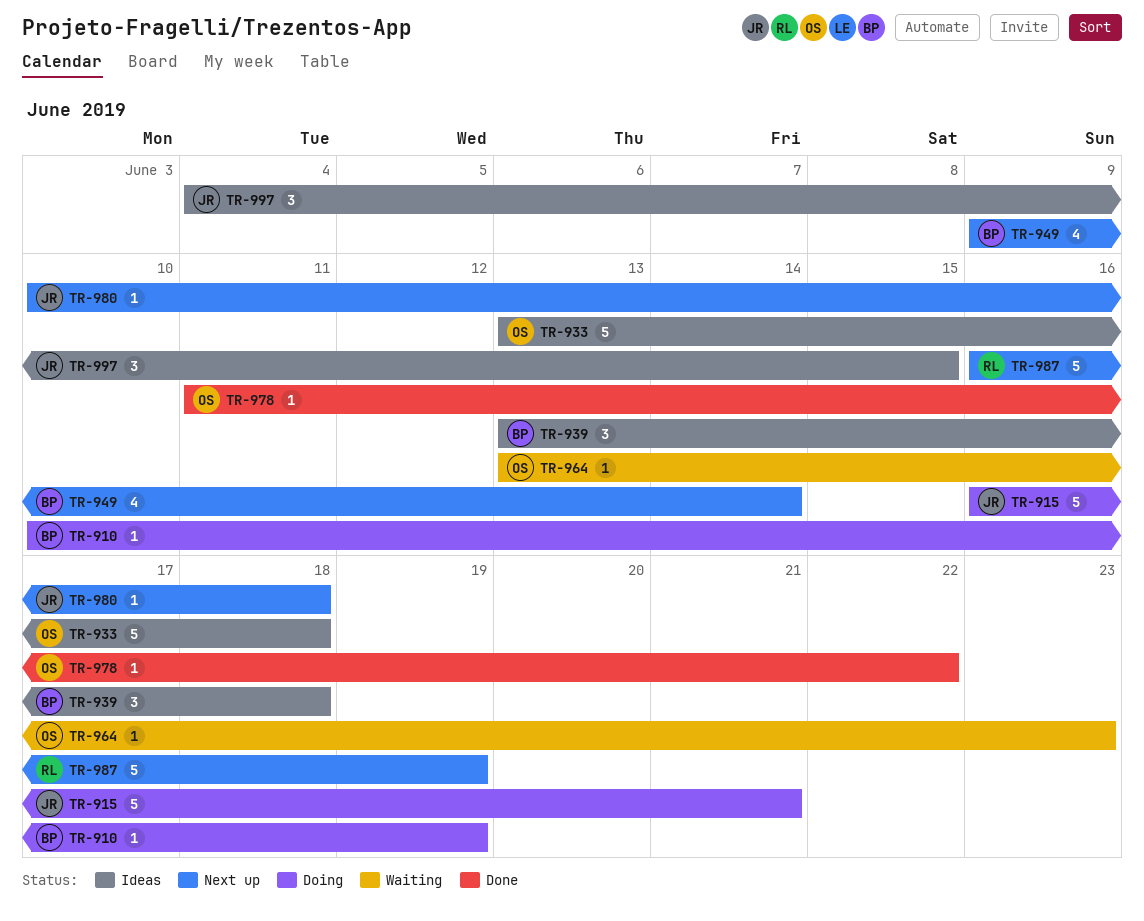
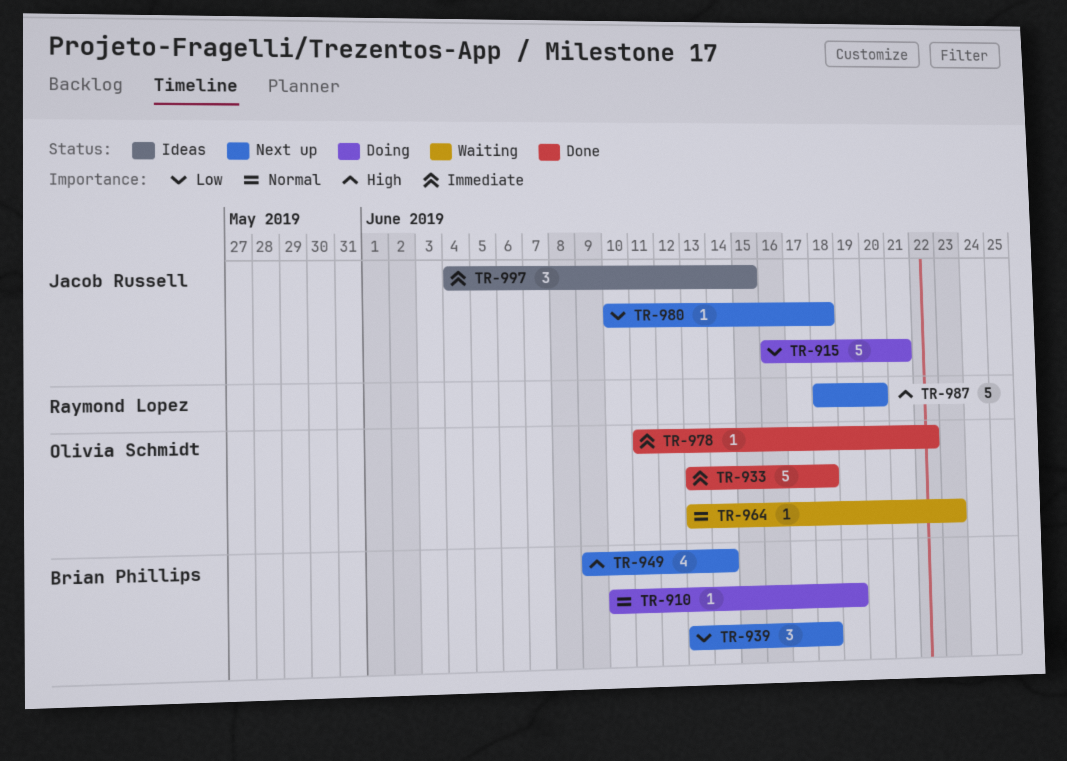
TR-933, status: Ideas -> Done
TR-939, status: Ideas -> Next up
TR-987, start: Jun 16 -> Jun 18
TR-987, due: Jun 19 -> Jun 20

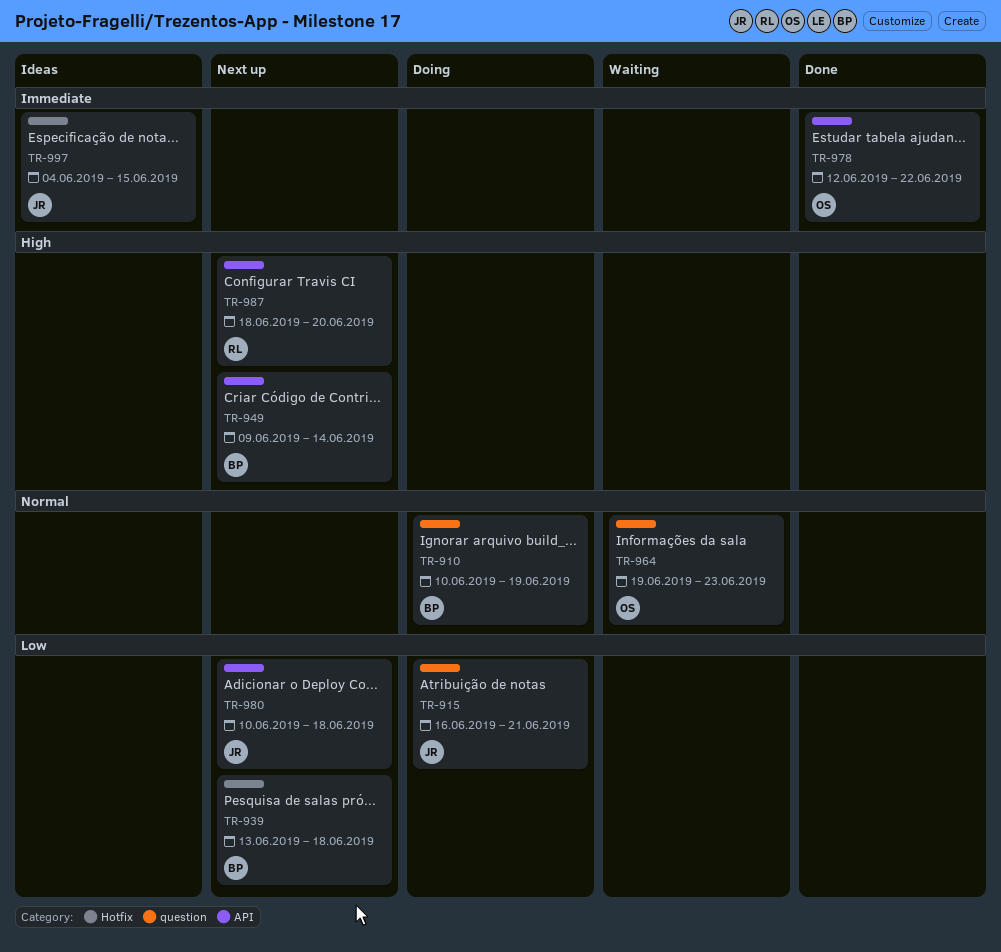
TR-933: present -> none
TR-964, start: Jun 13 -> Jun 19
TR-978, start: Jun 11 -> Jun 12

